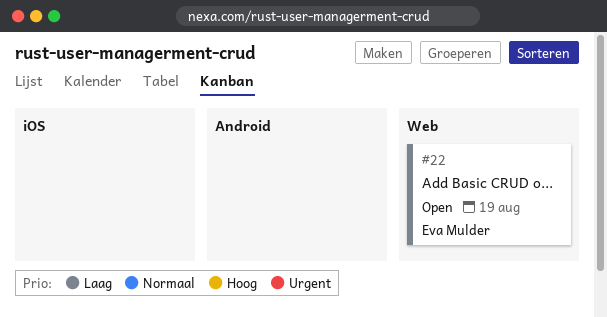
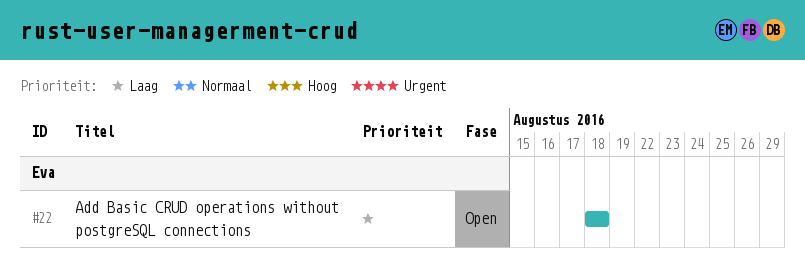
#22, due: Aug 19 -> Aug 18

